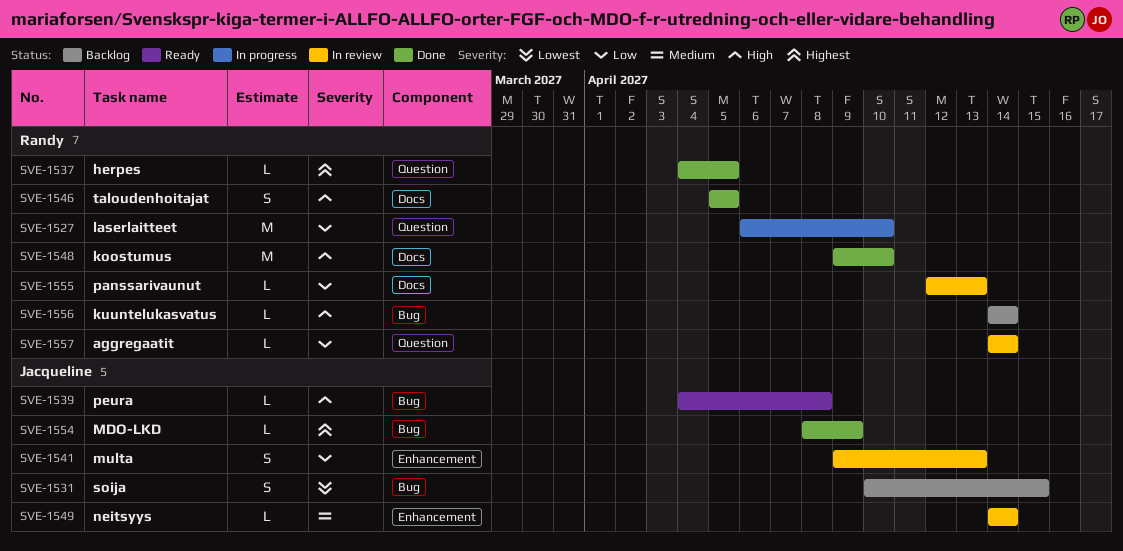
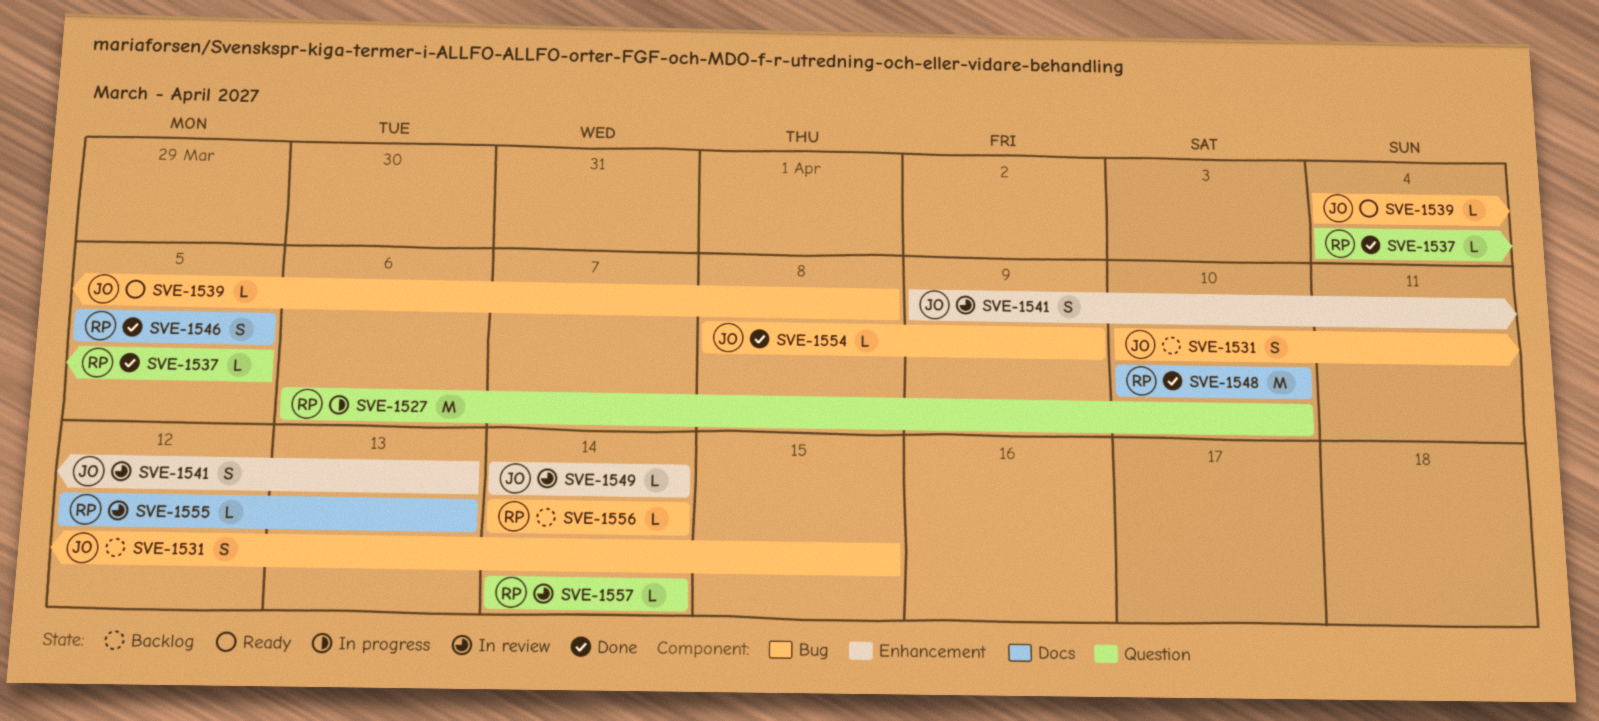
SVE-1548, start: Apr 9 -> Apr 10

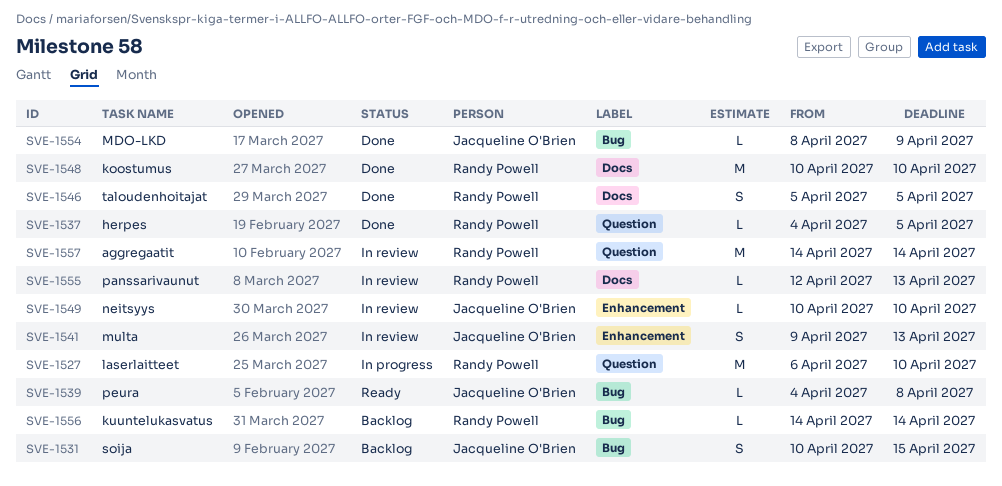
SVE-1549, start: Apr 14 -> Apr 10
SVE-1549, due: Apr 14 -> Apr 10
SVE-1557, estimate: L -> M

